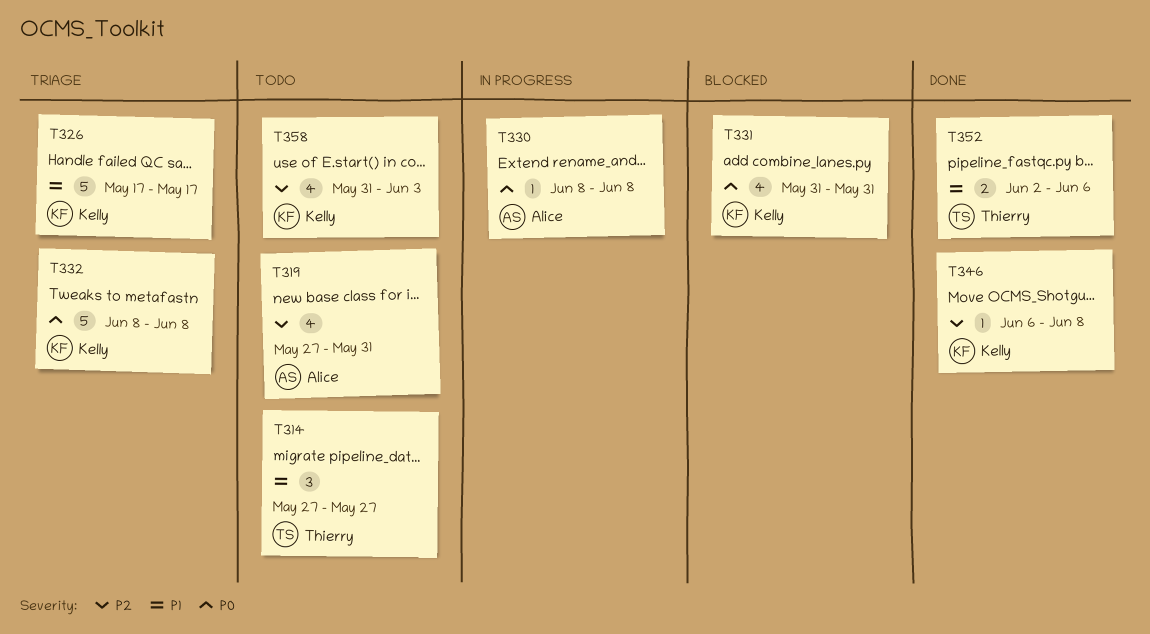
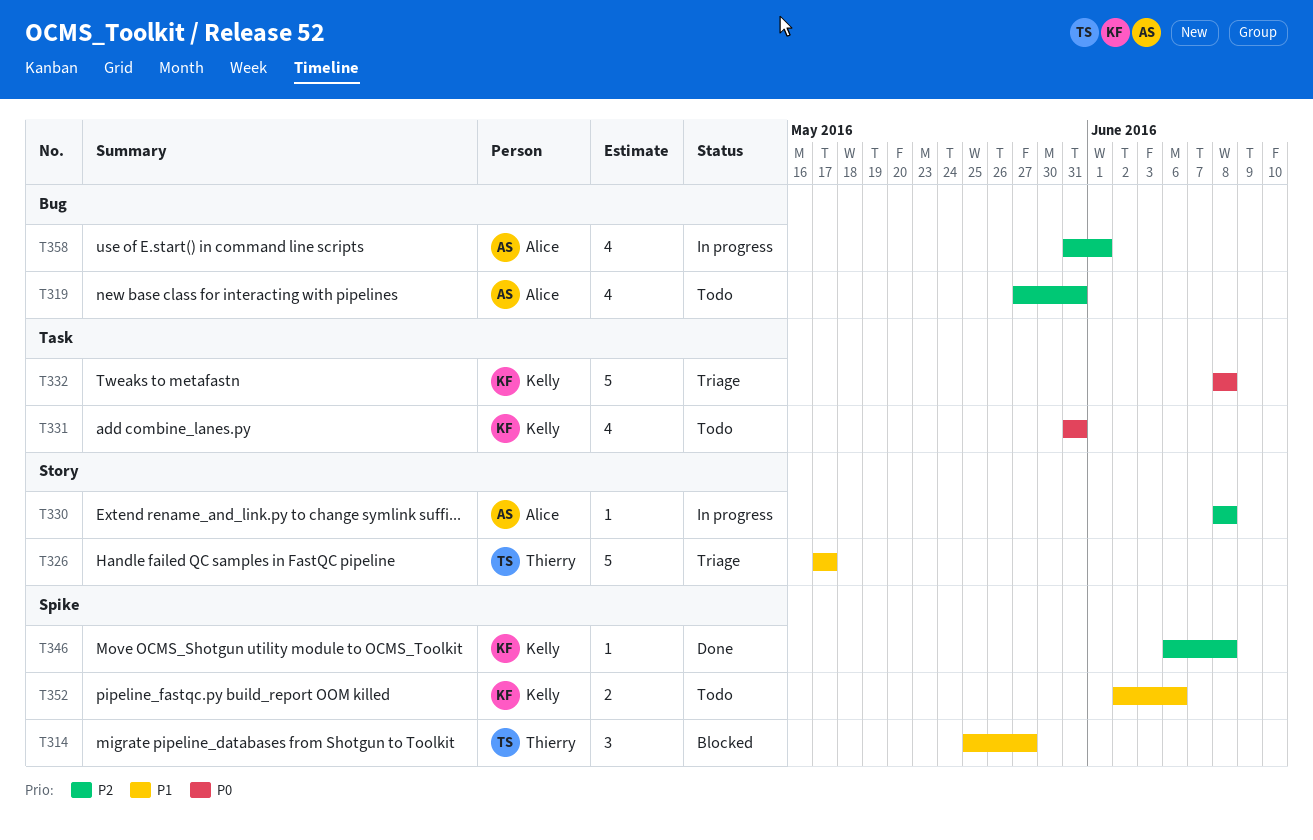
T314, status: Todo -> Blocked
T314, start: May 27 -> May 25
T326, owner: Kelly -> Thierry
T330, priority: P0 -> P2
T331, status: Blocked -> Todo
T352, status: Done -> Todo
T352, owner: Thierry -> Kelly
T358, status: Todo -> In progress
T358, owner: Kelly -> Alice
T358, due: Jun 3 -> Jun 1

